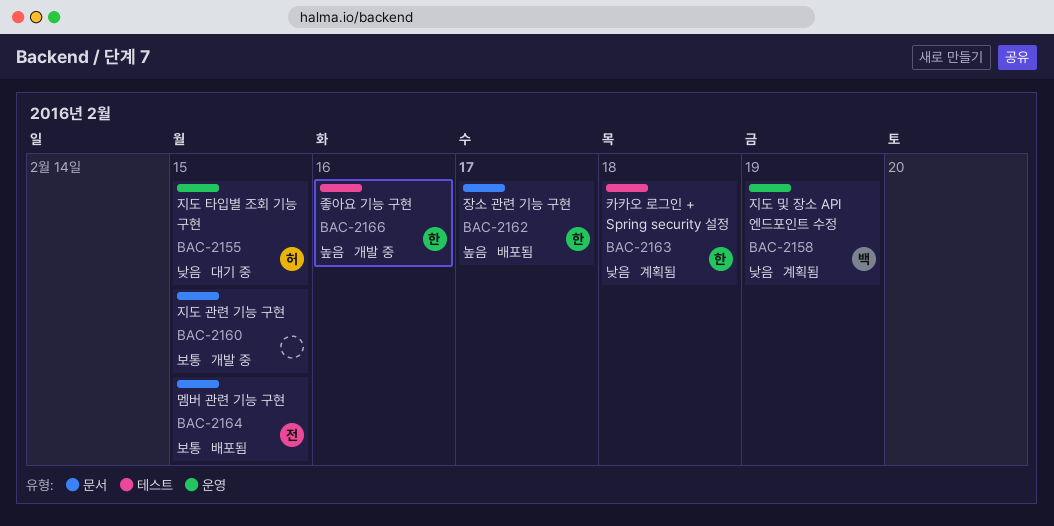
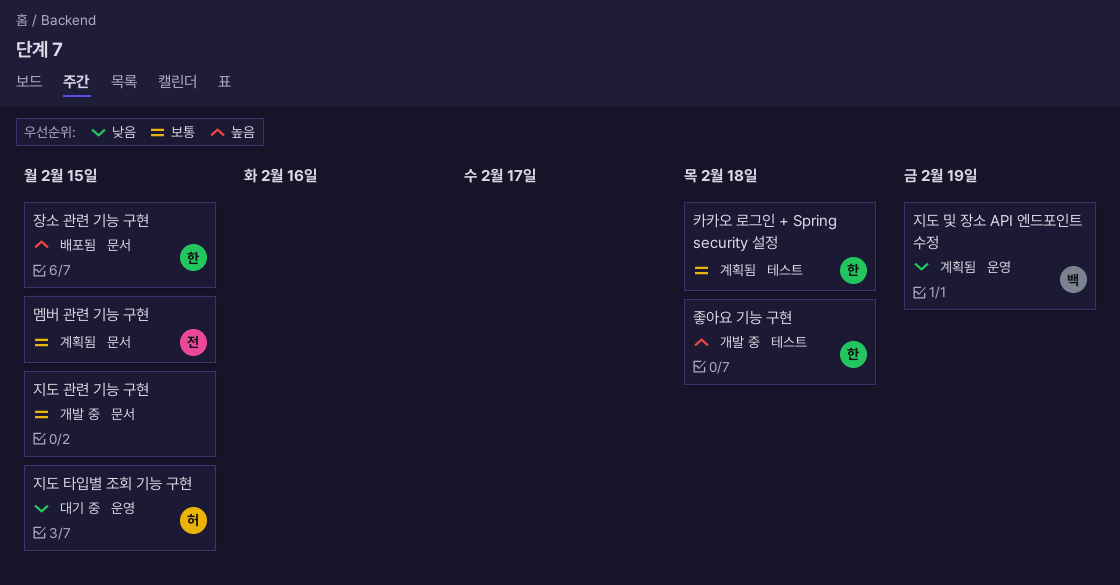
멤버 관련 기능 구현, status: 배포됨 -> 계획됨
장소 관련 기능 구현, due: Feb 17 -> Feb 15
좋아요 기능 구현, due: Feb 16 -> Feb 18
카카오 로그인 + Spring security 설정, priority: 낮음 -> 보통

